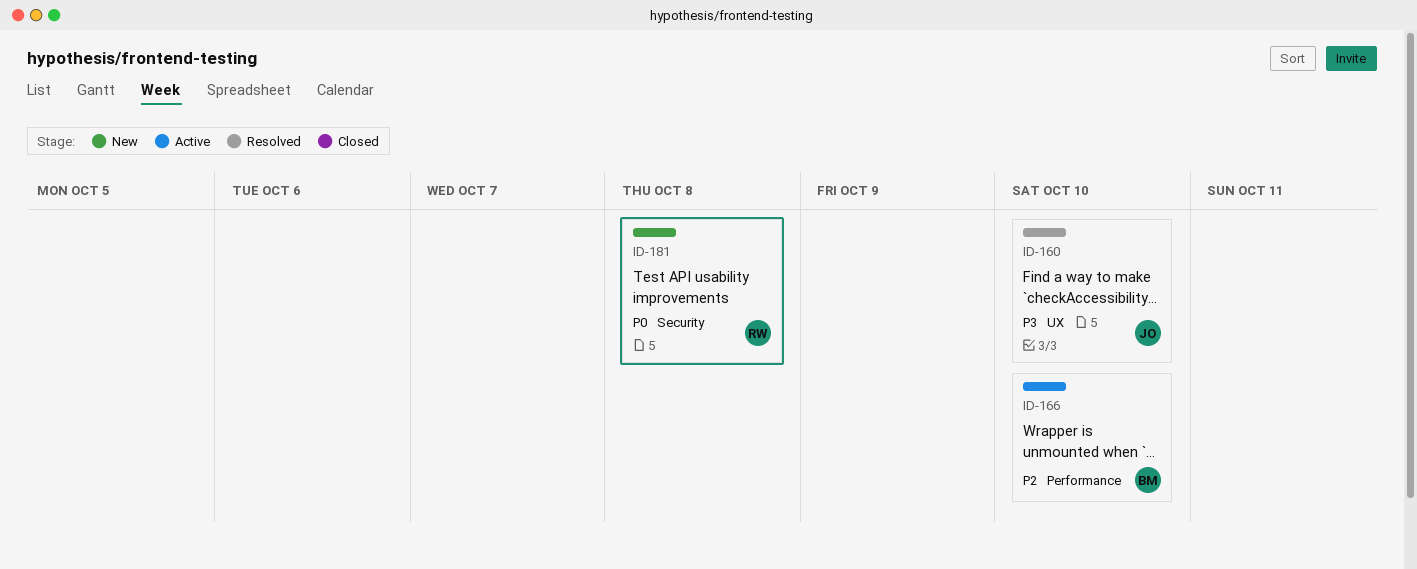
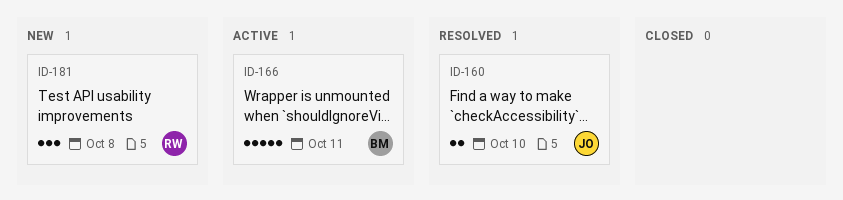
ID-166, due: Oct 10 -> Oct 11

